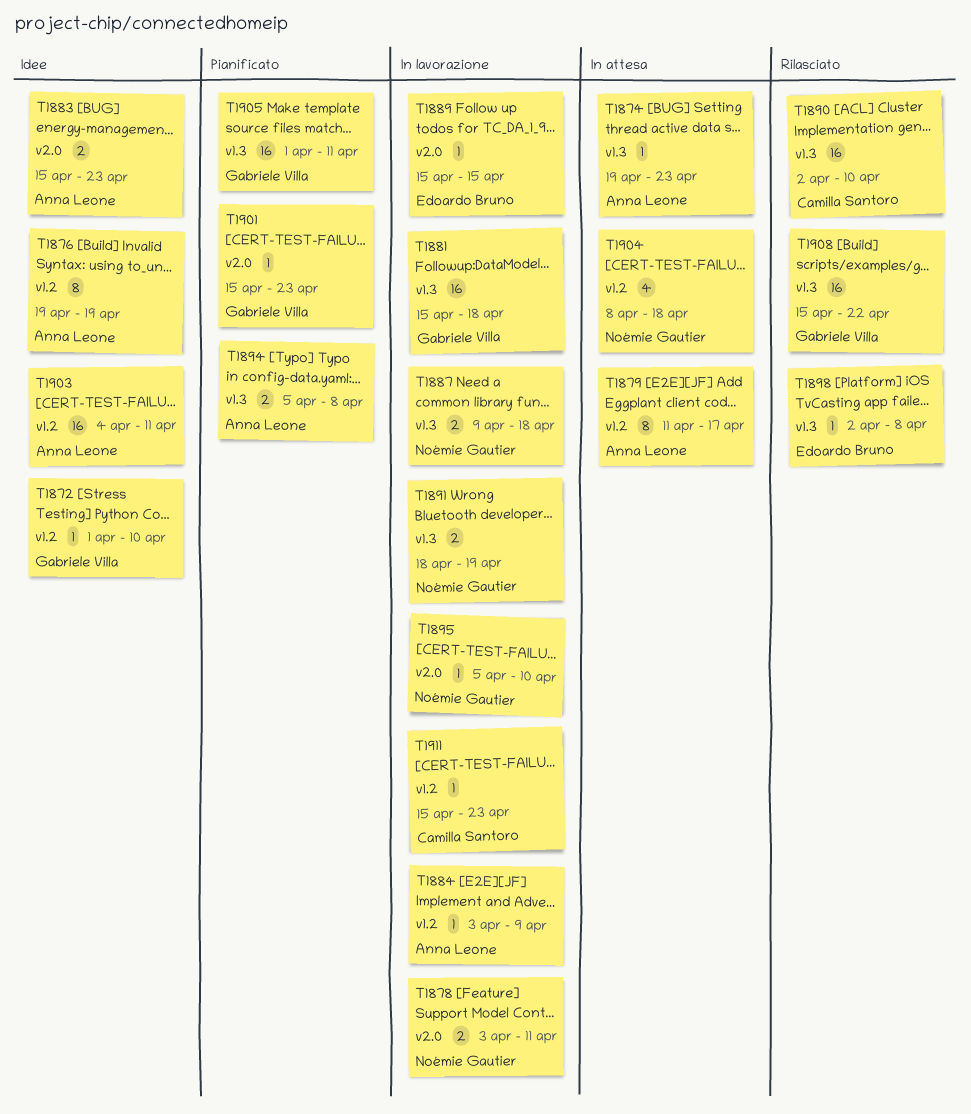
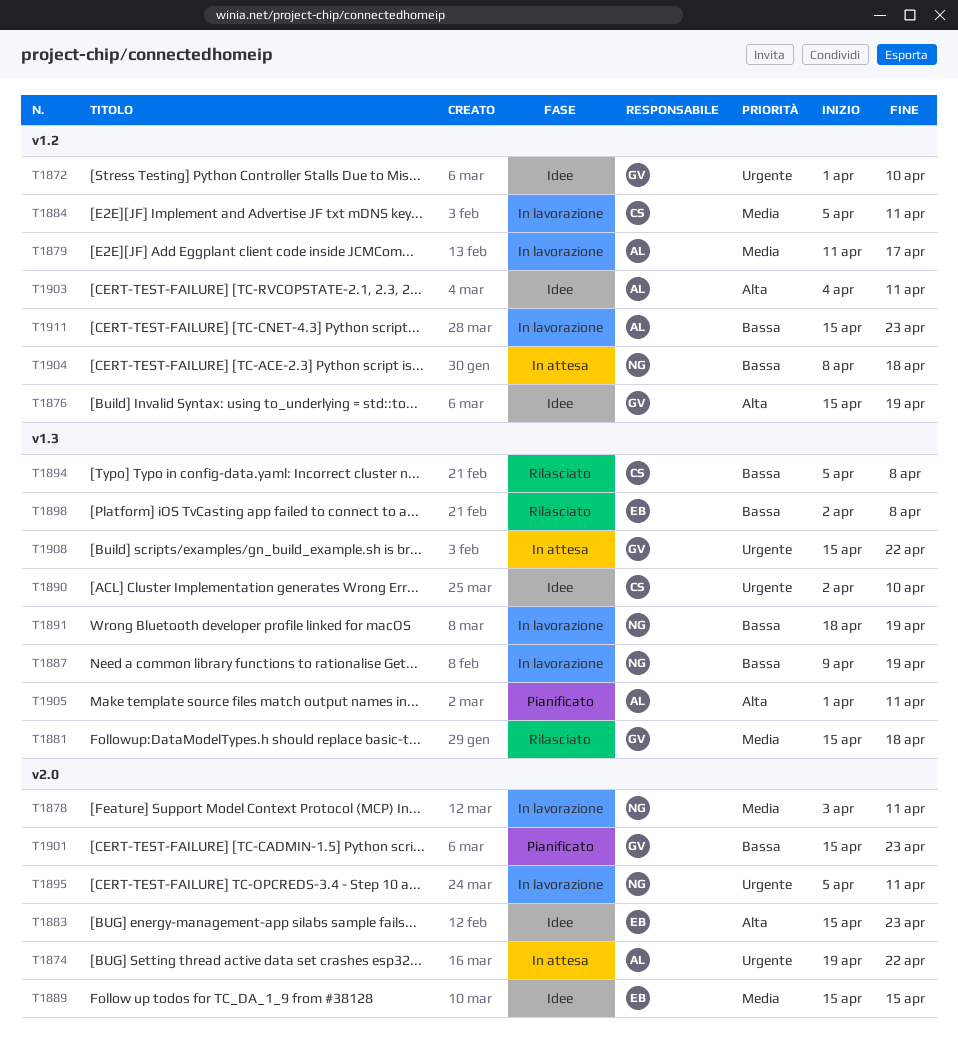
T1874, label: v1.3 -> v2.0
T1874, due: Apr 23 -> Apr 22
T1876, owner: Anna Leone -> Gabriele Villa
T1876, start: Apr 19 -> Apr 15
T1879, status: In attesa -> In lavorazione
T1881, status: In lavorazione -> Rilasciato
T1883, owner: Anna Leone -> Edoardo Bruno
T1884, owner: Anna Leone -> Camilla Santoro
T1884, start: Apr 3 -> Apr 5
T1884, due: Apr 9 -> Apr 11
T1887, due: Apr 18 -> Apr 19
T1889, status: In lavorazione -> Idee
T1890, status: Rilasciato -> Idee
T1894, status: Pianificato -> Rilasciato
T1894, owner: Anna Leone -> Camilla Santoro
T1895, due: Apr 10 -> Apr 11
T1905, owner: Gabriele Villa -> Anna Leone
T1908, status: Rilasciato -> In attesa
T1911, owner: Camilla Santoro -> Anna Leone

